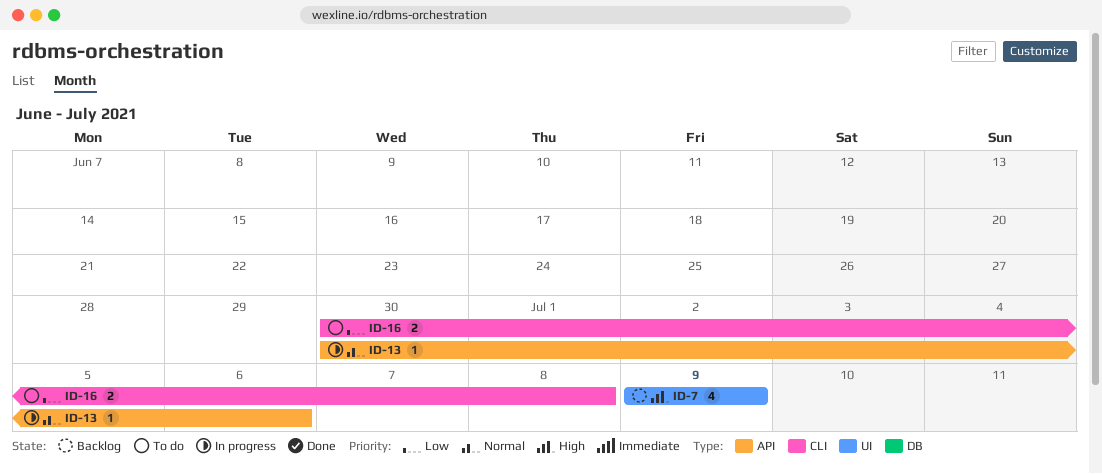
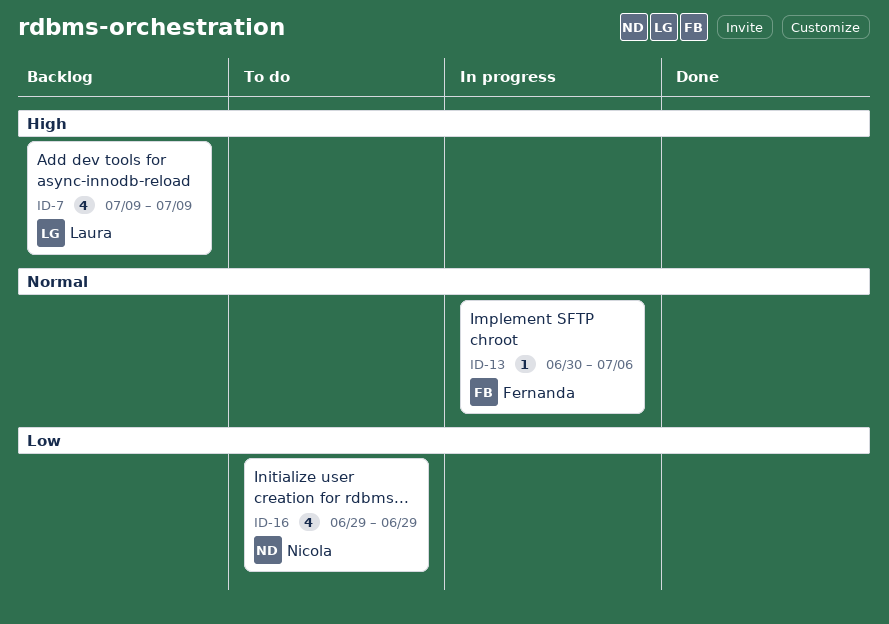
ID-16, estimate: 2 -> 4
ID-16, start: Jun 30 -> Jun 29
ID-16, due: Jul 8 -> Jun 29

